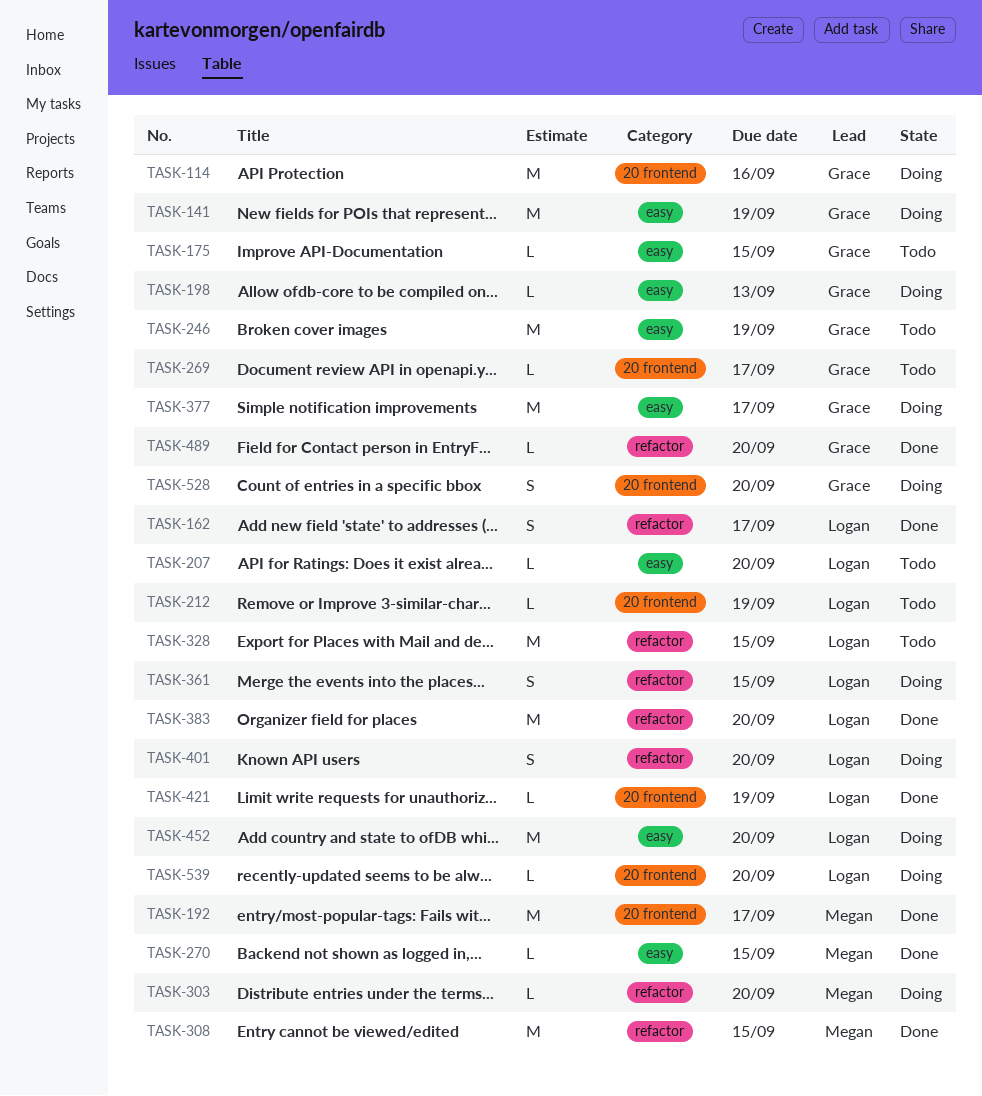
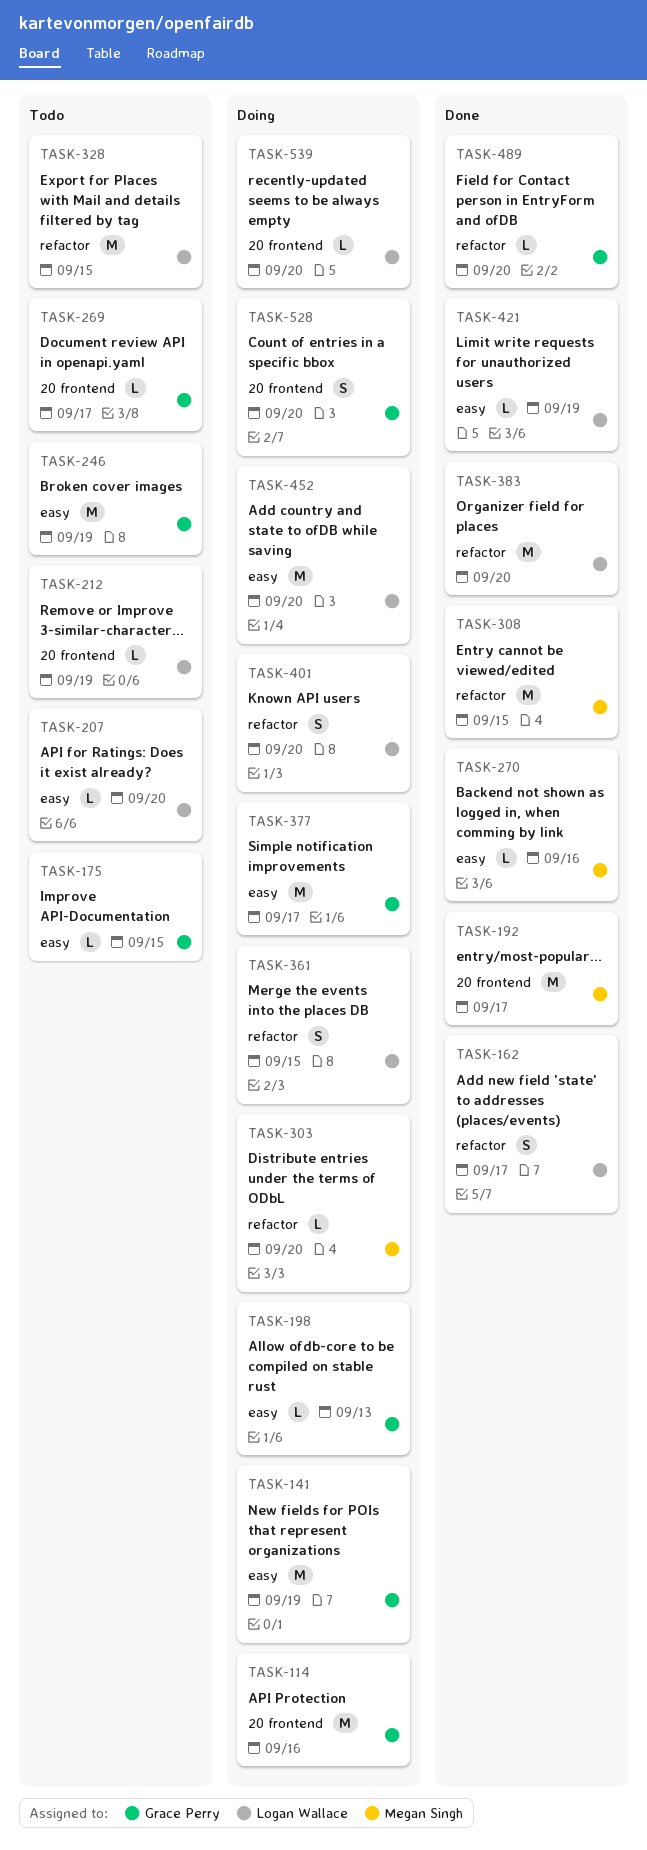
TASK-270, due: Sep 15 -> Sep 16
TASK-421, label: 20 frontend -> easy

